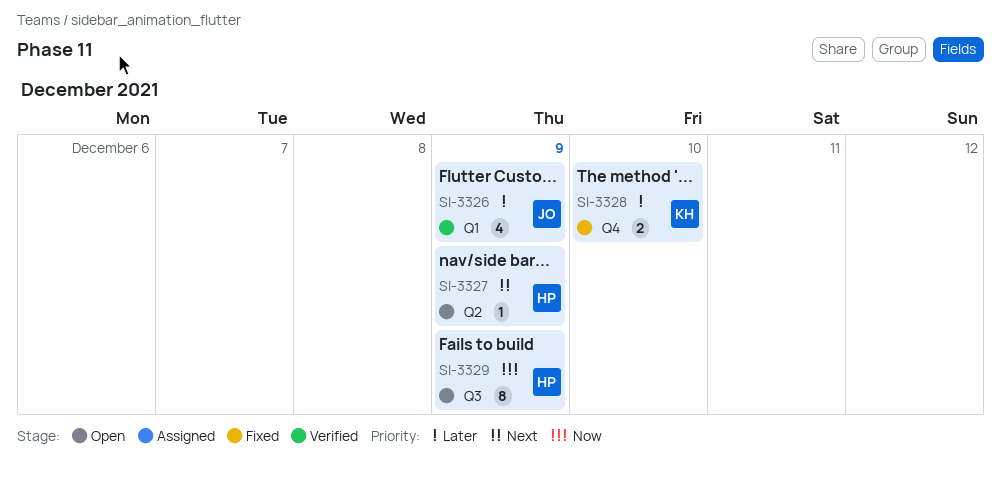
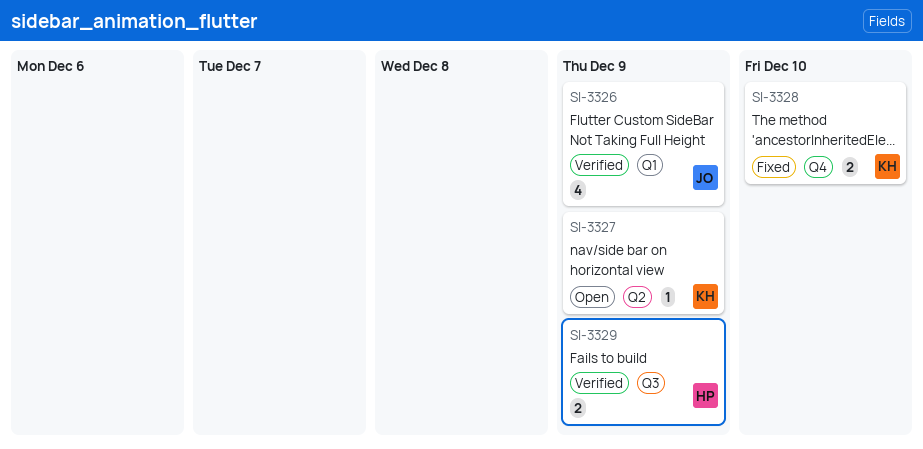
SI-3327, owner: HP -> KH
SI-3329, status: Open -> Verified
SI-3329, estimate: 8 -> 2

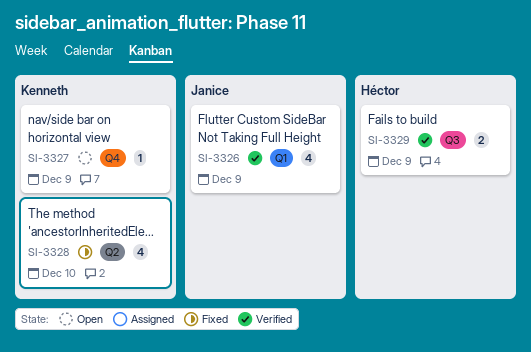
SI-3327, label: Q2 -> Q4
SI-3328, label: Q4 -> Q2
SI-3328, estimate: 2 -> 4

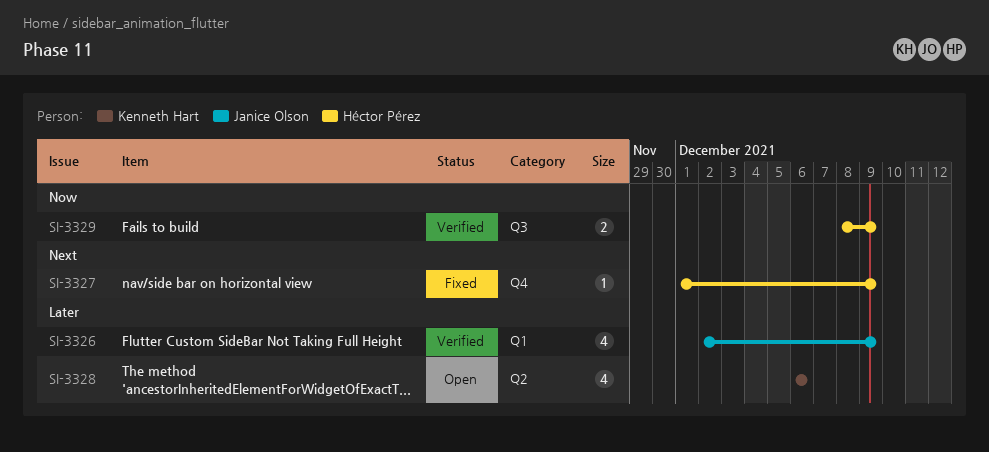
SI-3327, status: Open -> Fixed
SI-3327, owner: Kenneth Hart -> Héctor Pérez
SI-3328, status: Fixed -> Open
SI-3328, due: Dec 10 -> Dec 6

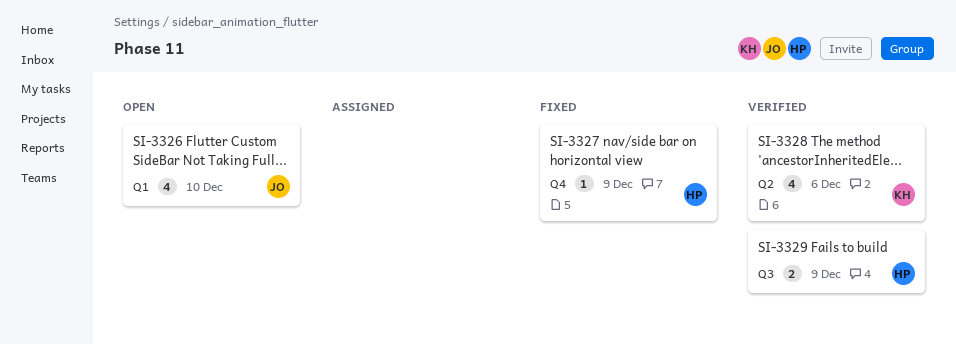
SI-3326, status: Verified -> Open
SI-3326, due: Dec 9 -> Dec 10
SI-3328, status: Open -> Verified

